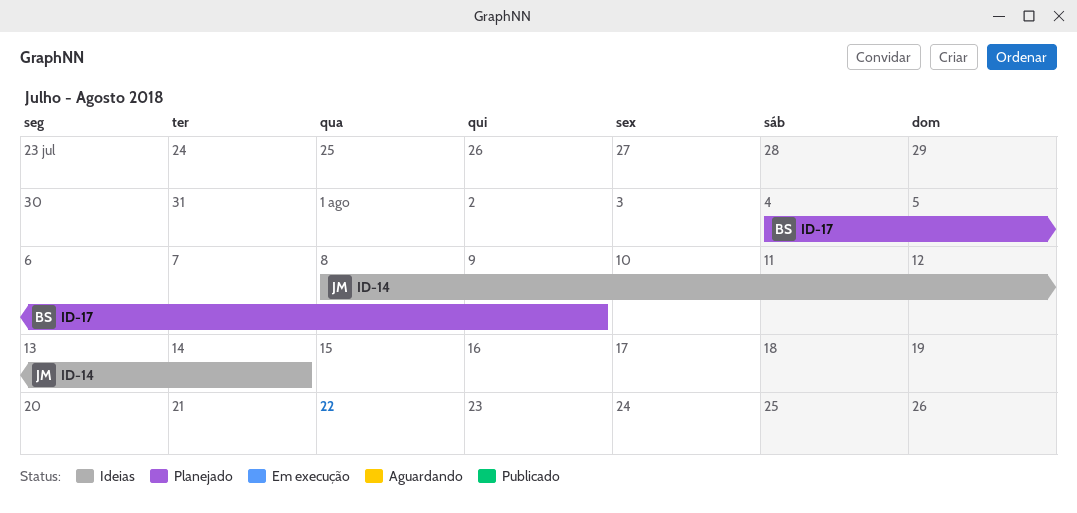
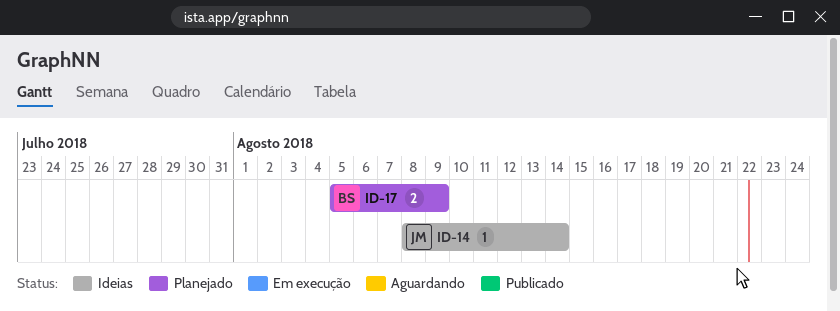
ID-17, start: Aug 4 -> Aug 5

